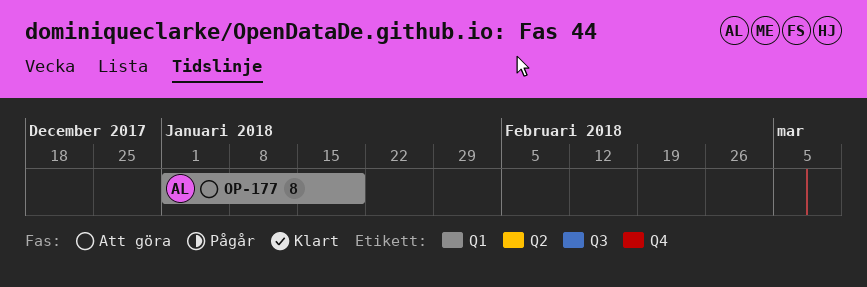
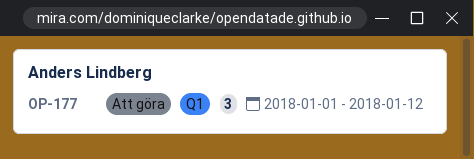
OP-177, estimate: 8 -> 3
OP-177, due: Jan 19 -> Jan 12

